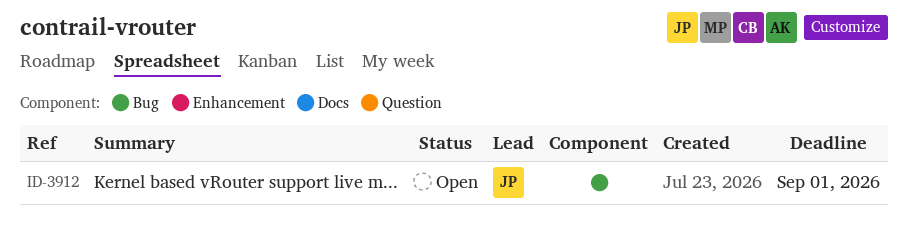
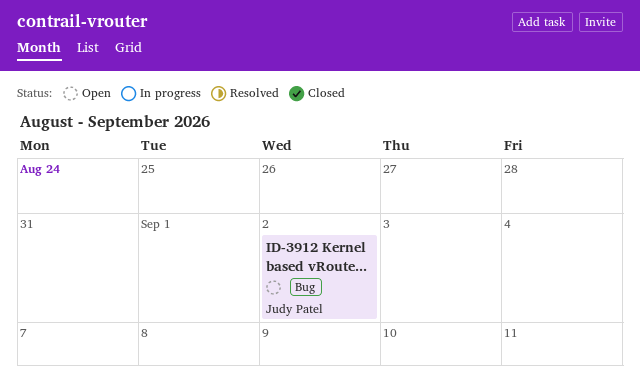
ID-3912, due: Sep 1 -> Sep 2

